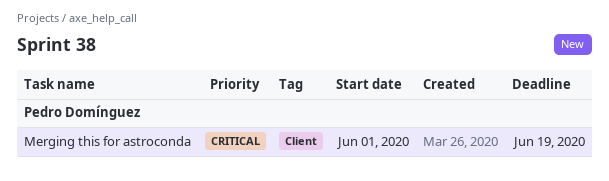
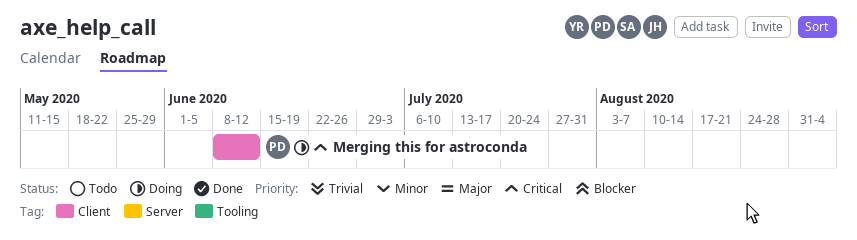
Merging this for astroconda, start: Jun 1 -> Jun 8
Merging this for astroconda, due: Jun 19 -> Jun 12

